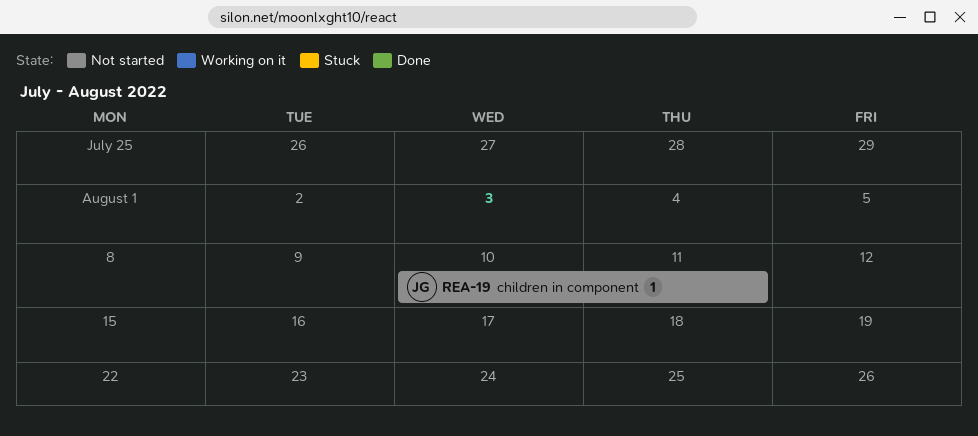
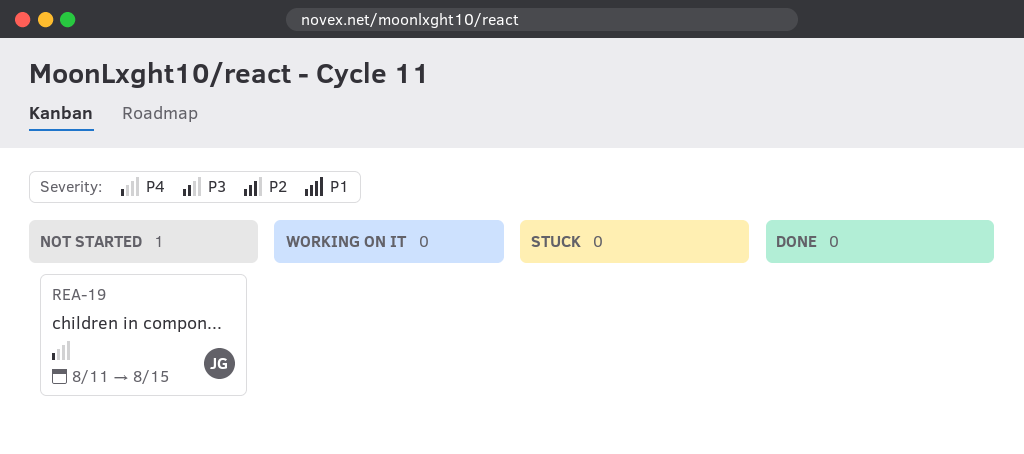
REA-19, start: Aug 10 -> Aug 11
REA-19, due: Aug 11 -> Aug 15

